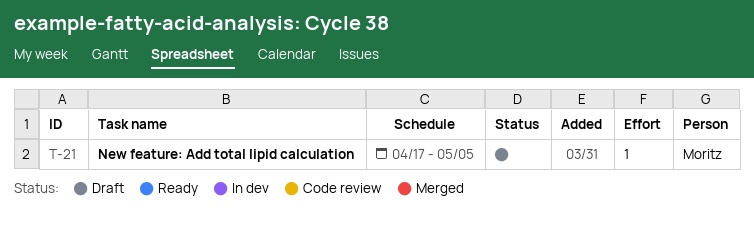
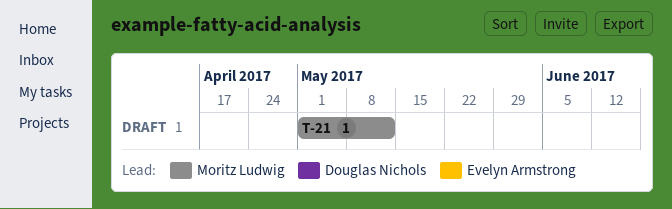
T-21, start: Apr 17 -> May 1
T-21, due: May 5 -> May 12

